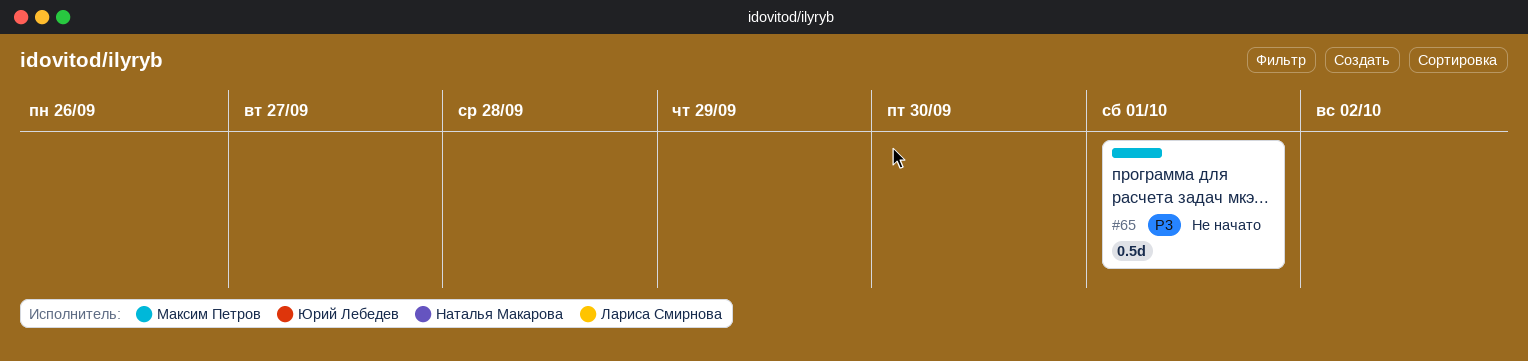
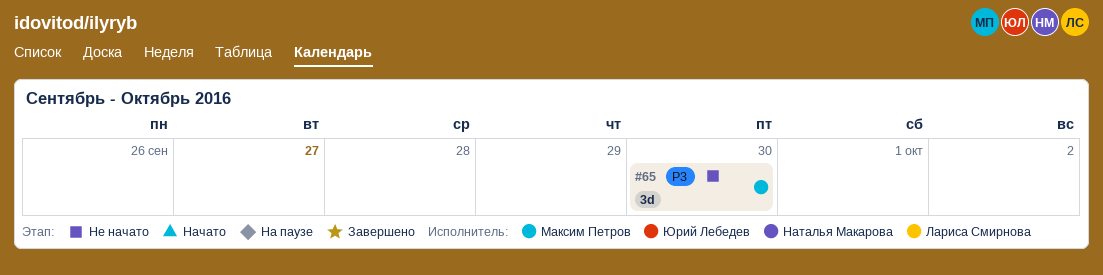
#65, estimate: 0.5d -> 3d
#65, due: Oct 1 -> Sep 30

